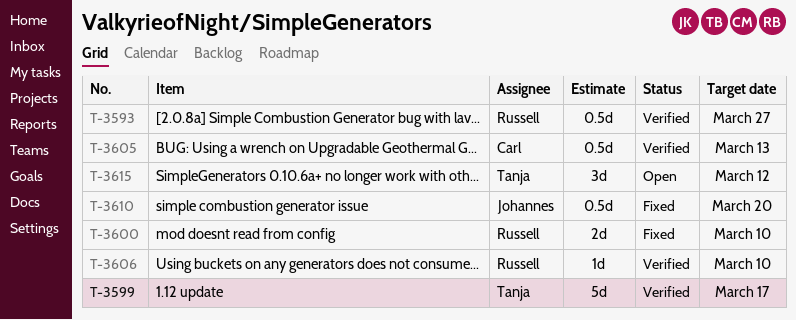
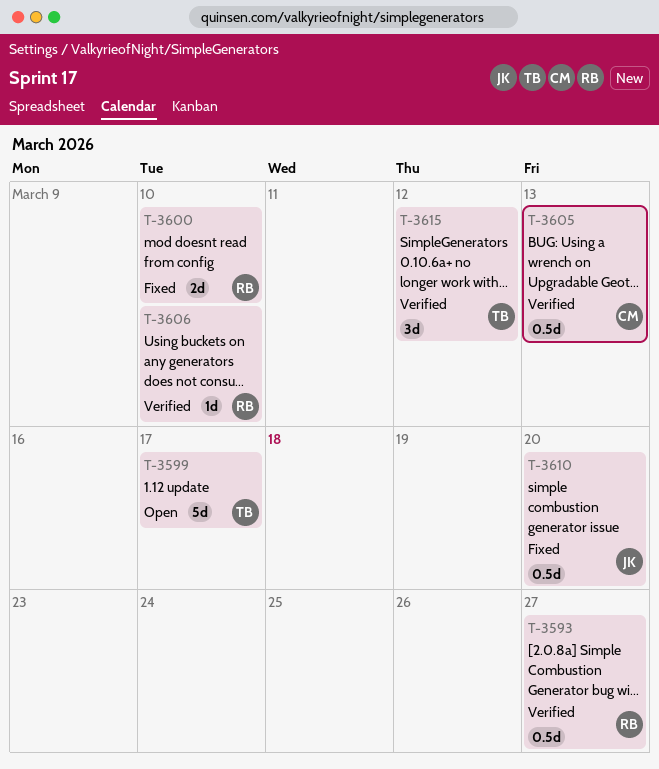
T-3599, status: Verified -> Open
T-3615, status: Open -> Verified

